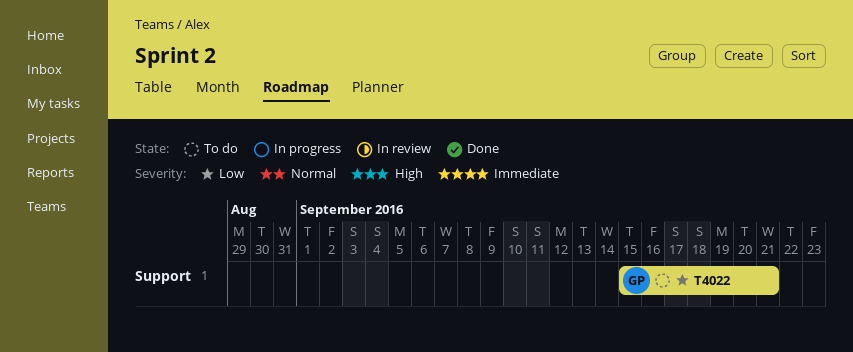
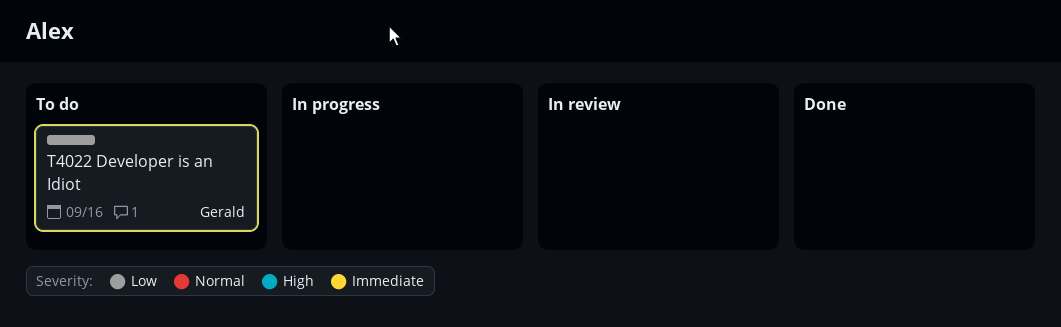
T4022, due: Sep 21 -> Sep 16

